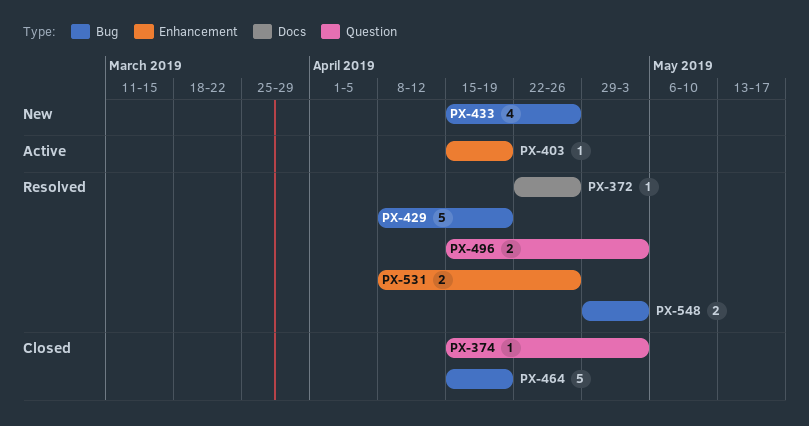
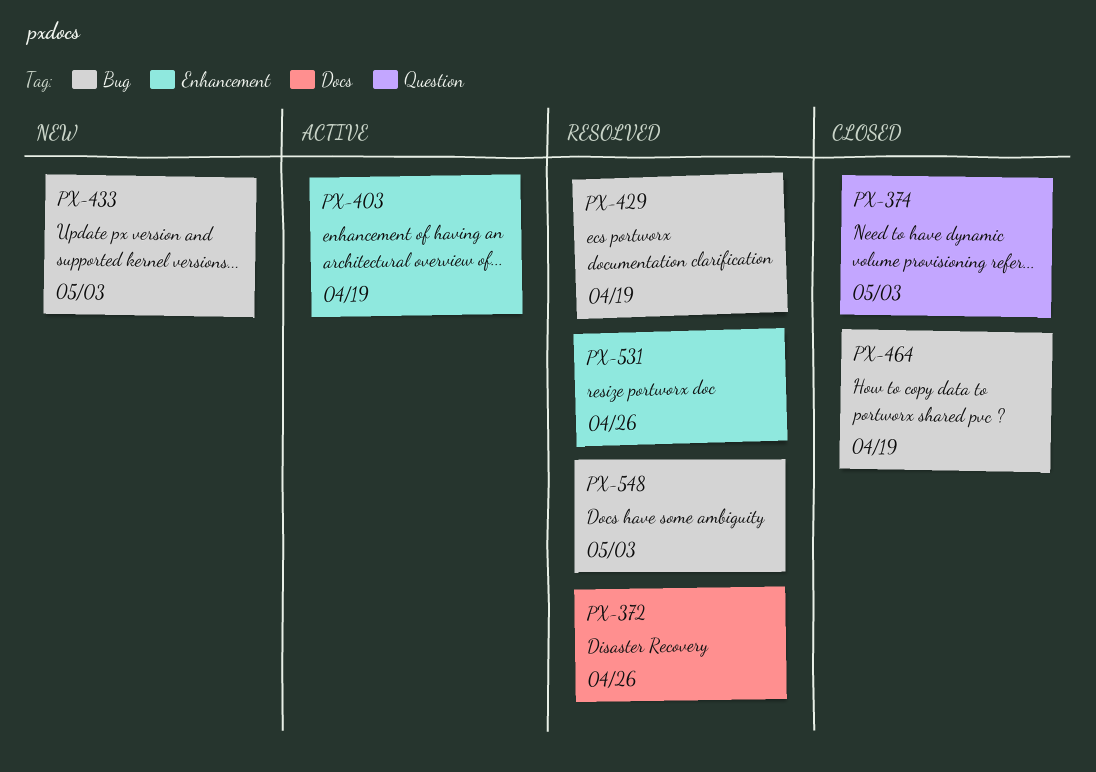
PX-433, due: Apr 26 -> May 3
PX-496: present -> none

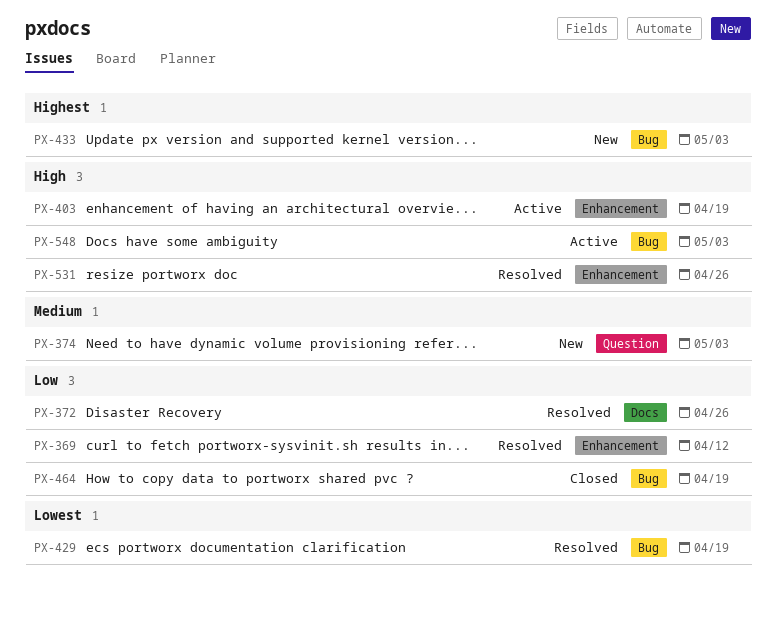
PX-369: none -> present
PX-374, status: Closed -> New
PX-548, status: Resolved -> Active

